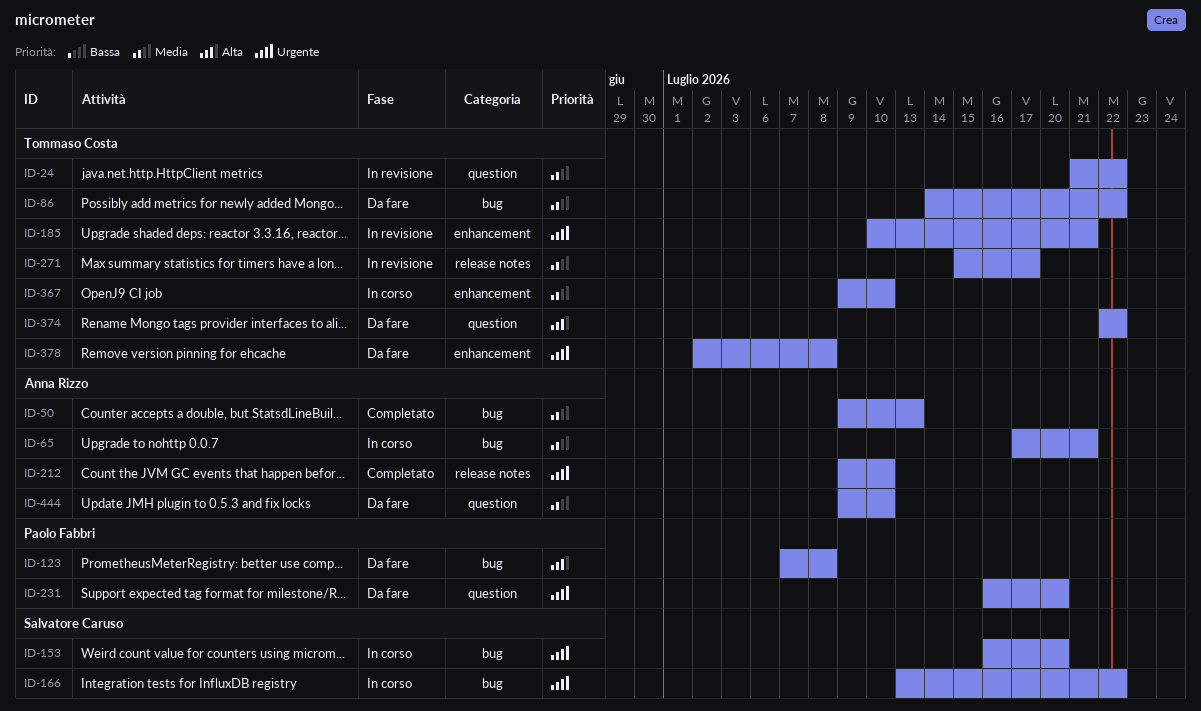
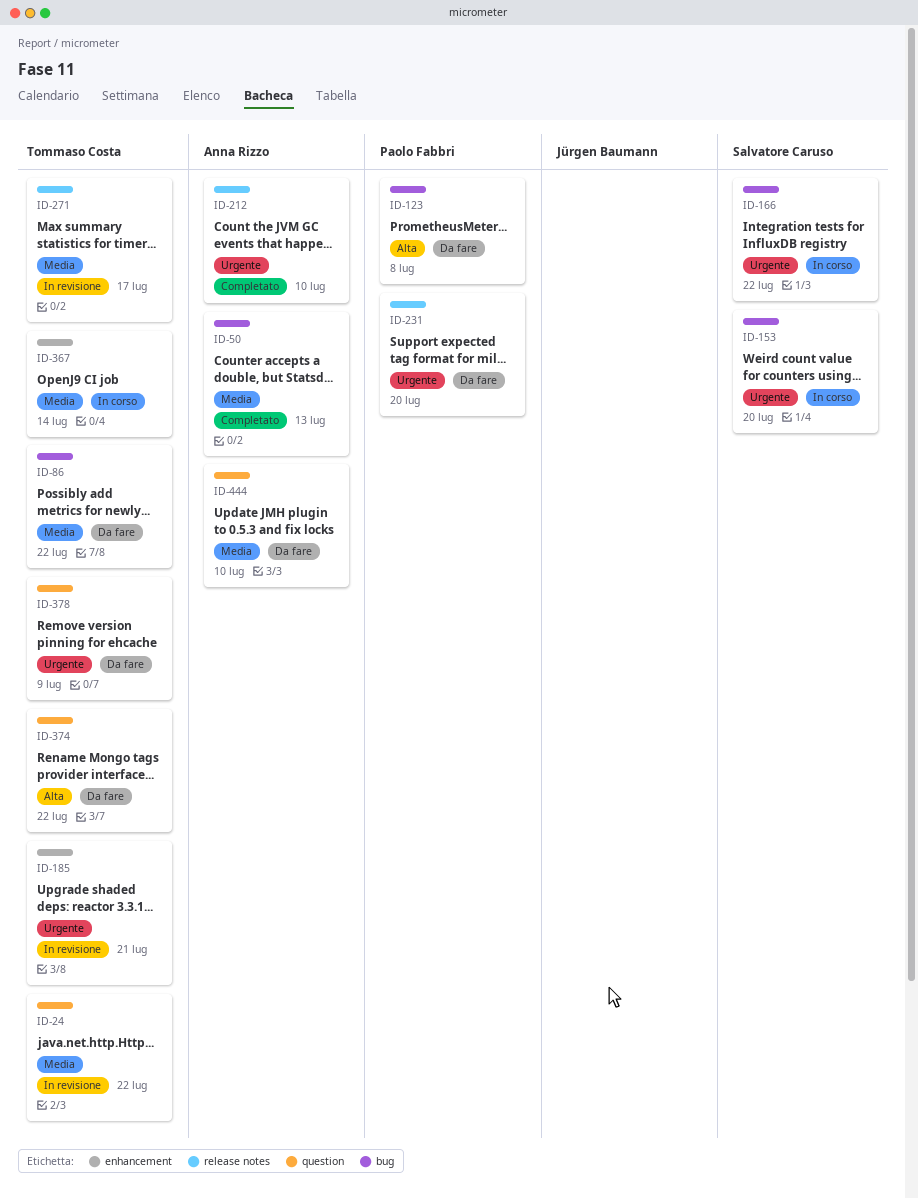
ID-65: present -> none
ID-231, label: question -> release notes
ID-367, due: Jul 10 -> Jul 14
ID-378, label: enhancement -> question
ID-378, due: Jul 8 -> Jul 9

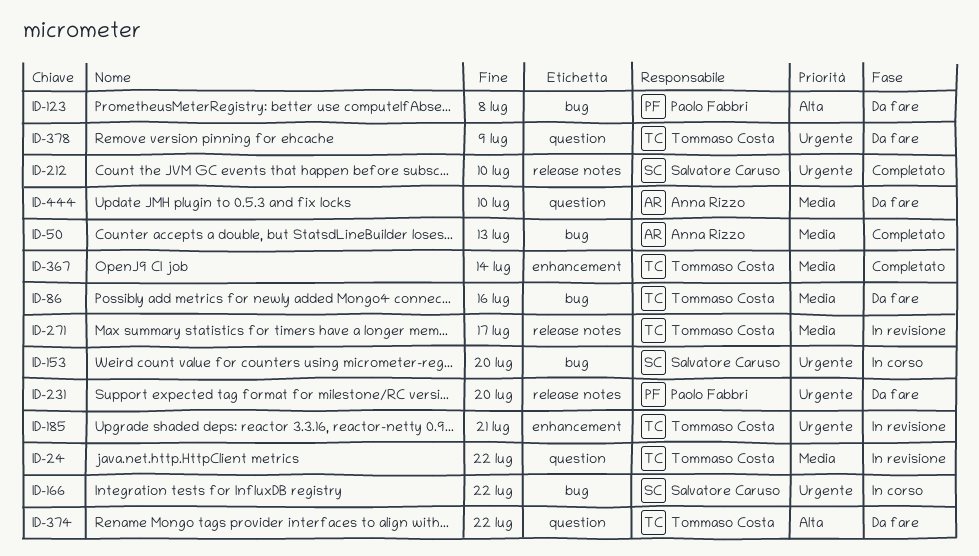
ID-86, due: Jul 22 -> Jul 16
ID-212, owner: Anna Rizzo -> Salvatore Caruso
ID-367, status: In corso -> Completato

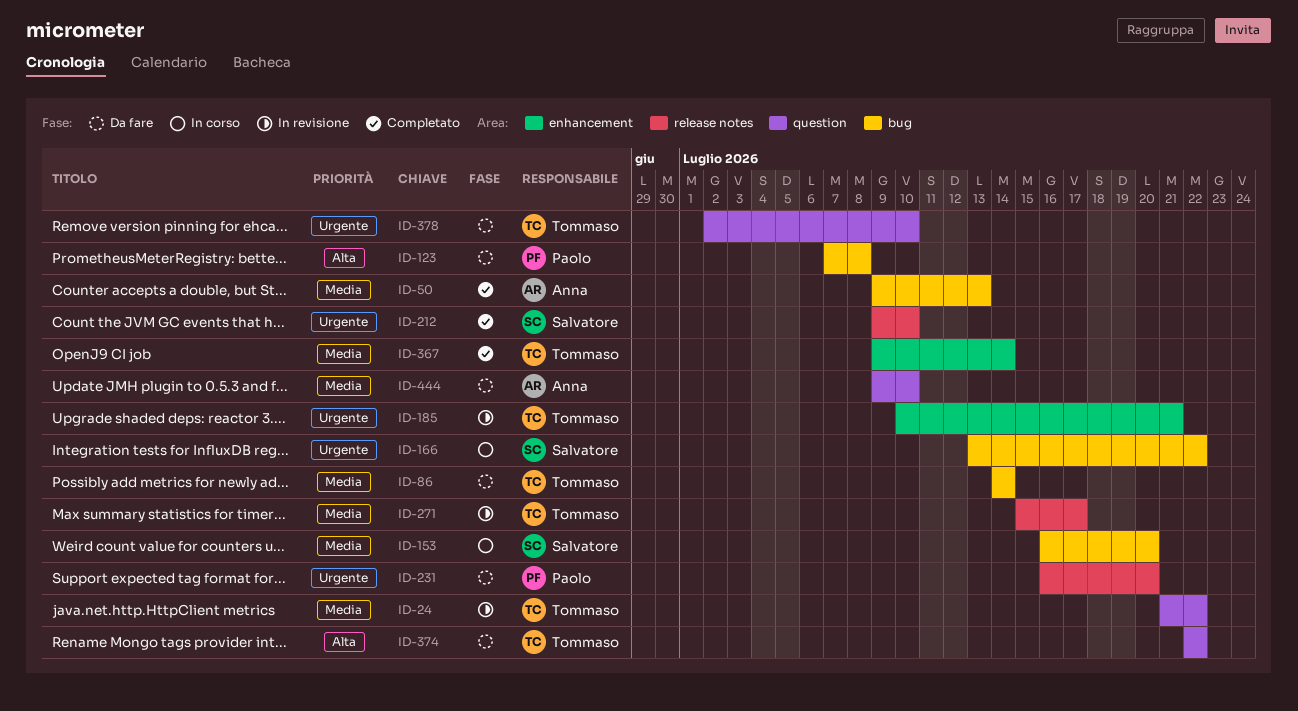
ID-86, due: Jul 16 -> Jul 14
ID-153, priority: Urgente -> Media
ID-378, due: Jul 9 -> Jul 10

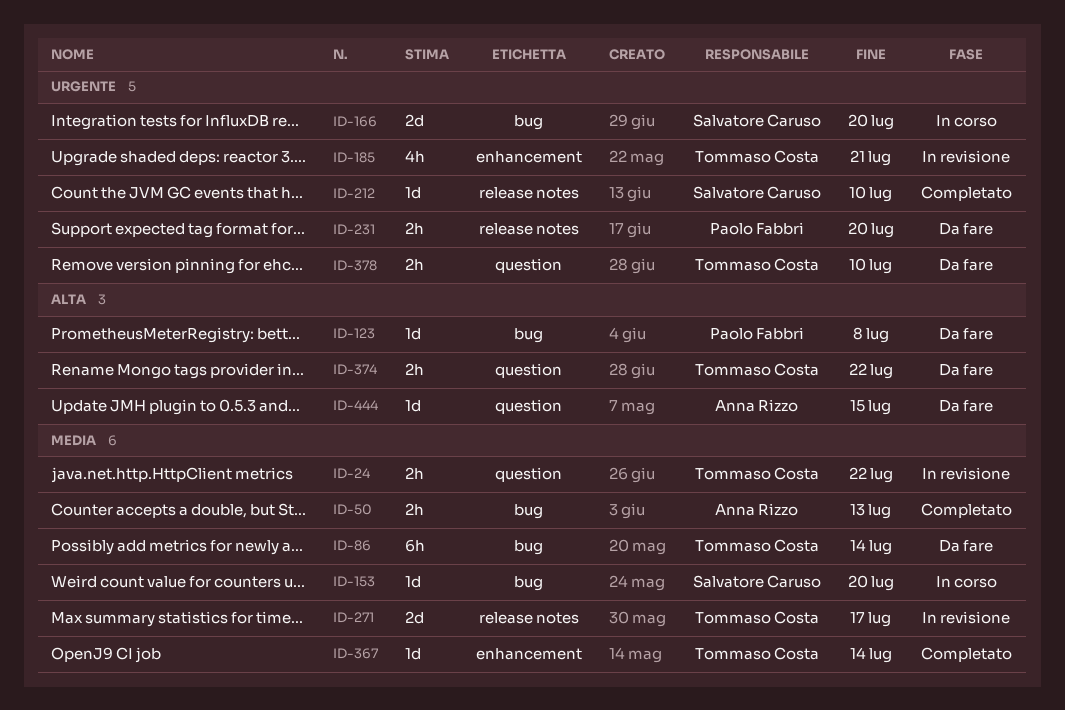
ID-166, due: Jul 22 -> Jul 20
ID-444, priority: Media -> Alta
ID-444, due: Jul 10 -> Jul 15

